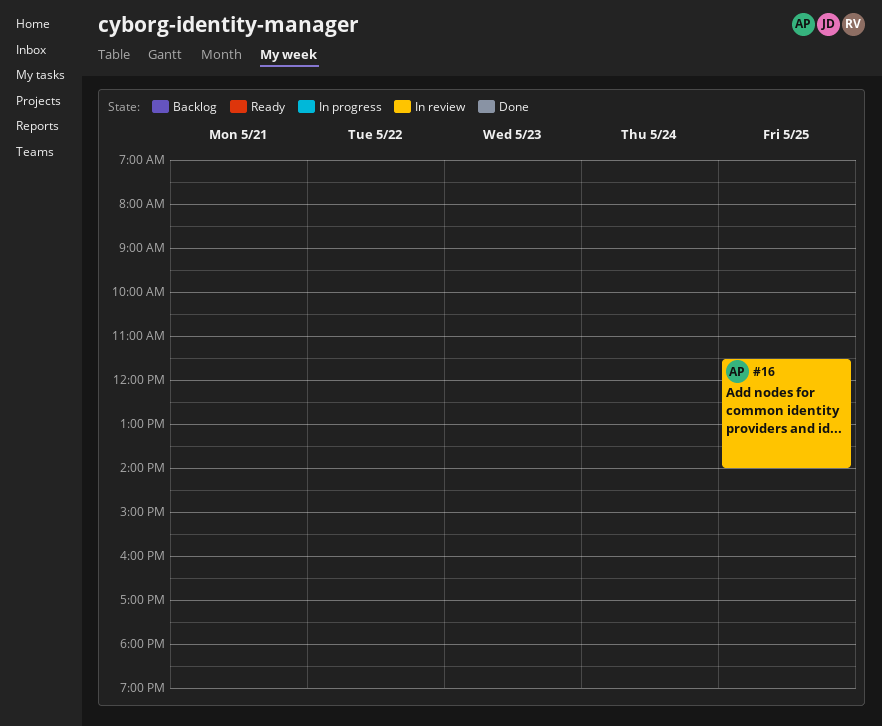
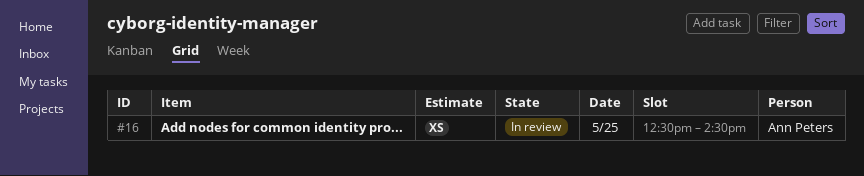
#16, begins: 11:30 -> 12:30
#16, ends: 14:00 -> 14:30

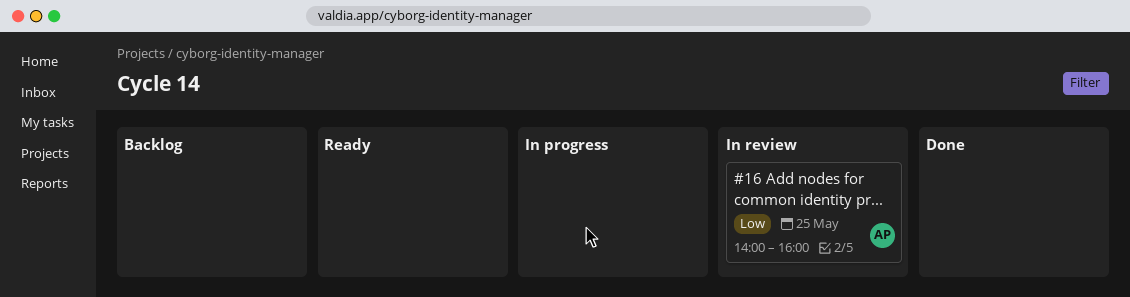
#16, begins: 12:30 -> 14:00
#16, ends: 14:30 -> 16:00

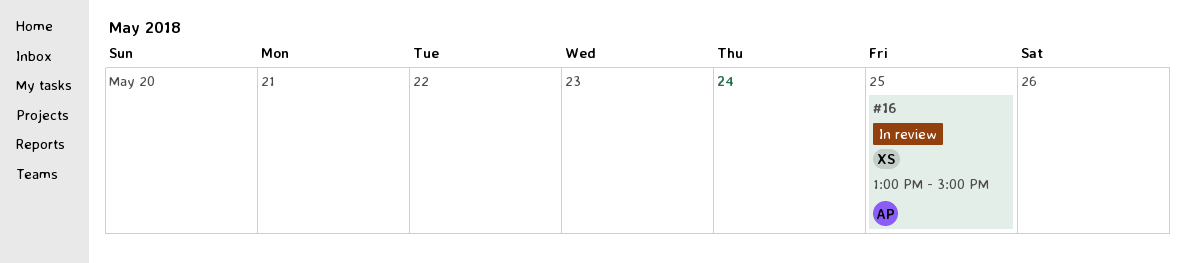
#16, begins: 14:00 -> 13:00
#16, ends: 16:00 -> 15:00

